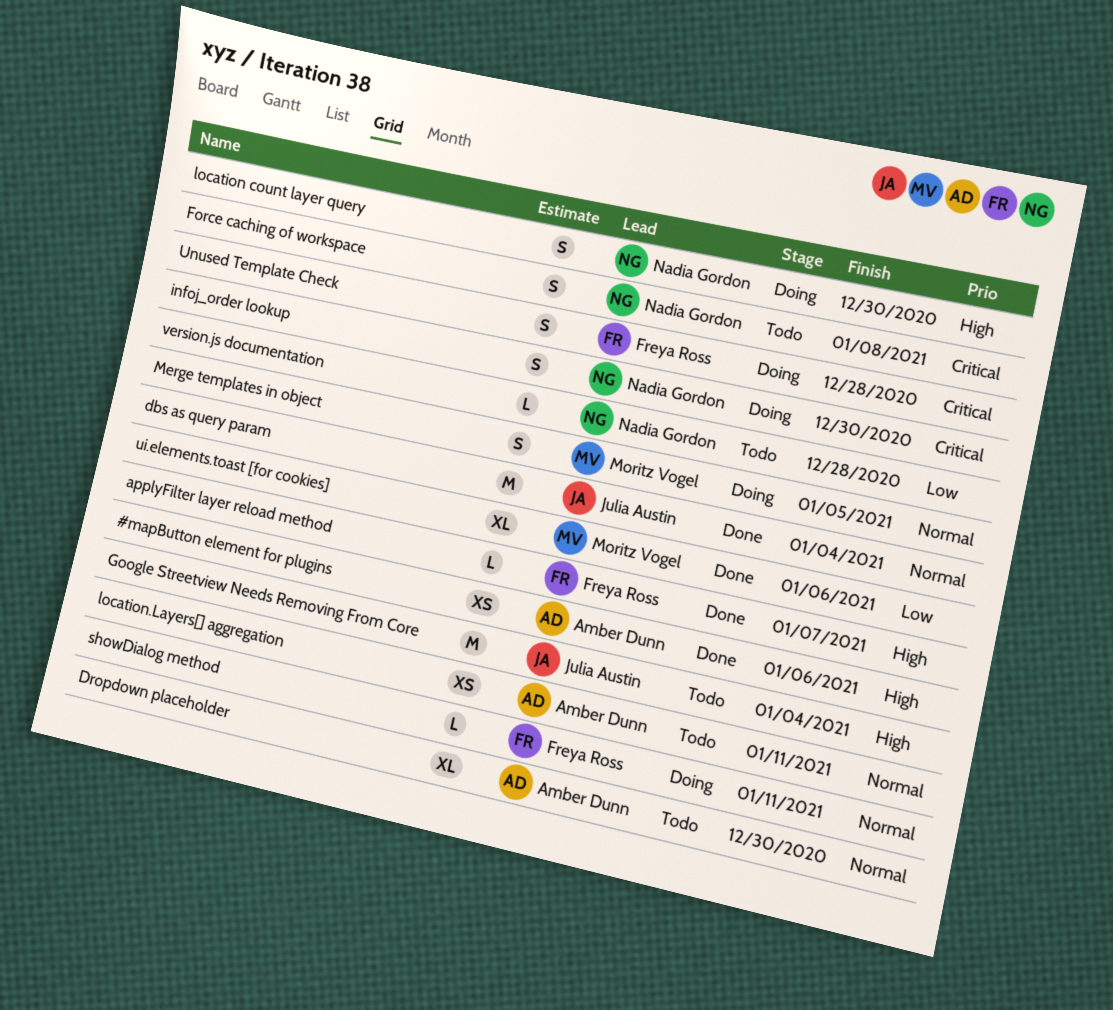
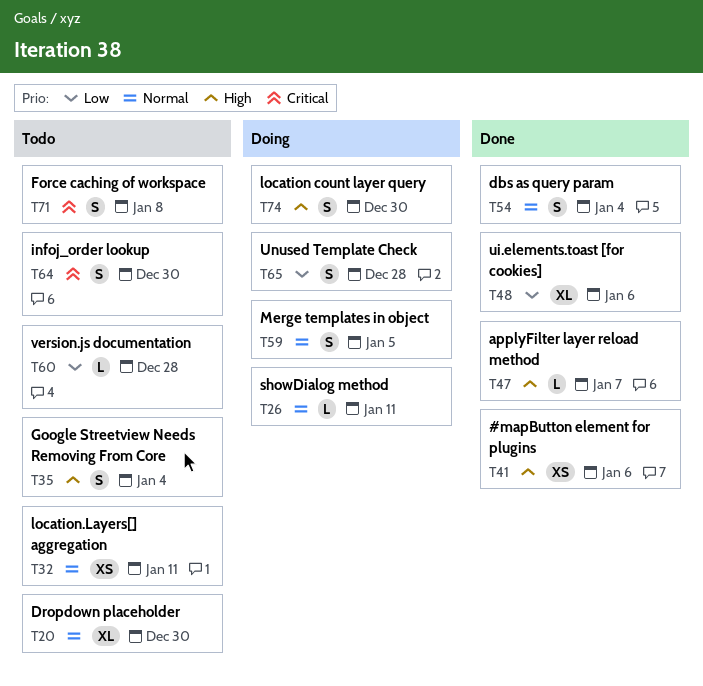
dbs as query param, estimate: M -> S
Google Streetview Needs Removing From Core, estimate: M -> S
infoj_order lookup, status: Doing -> Todo
Unused Template Check, priority: Critical -> Low

